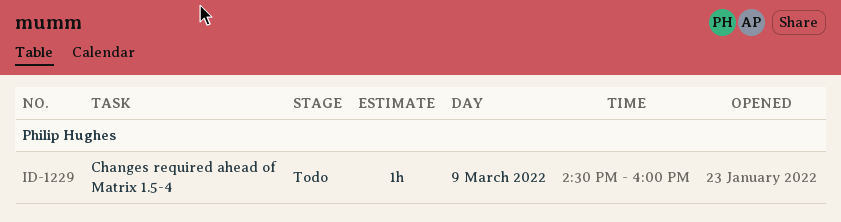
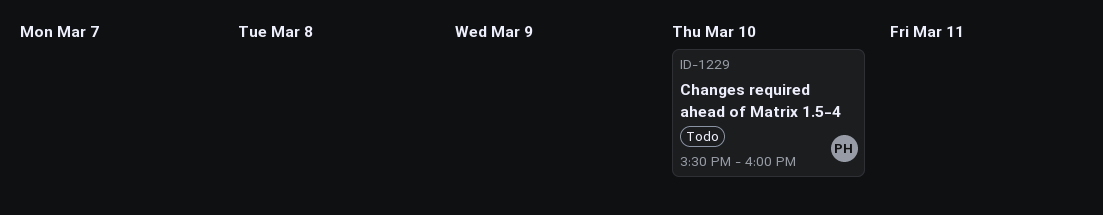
ID-1229, day: Mar 9 -> Mar 10
ID-1229, begins: 14:30 -> 15:30

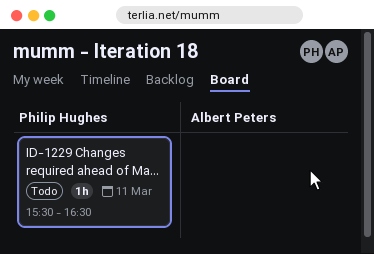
ID-1229, day: Mar 10 -> Mar 11
ID-1229, ends: 16:00 -> 16:30

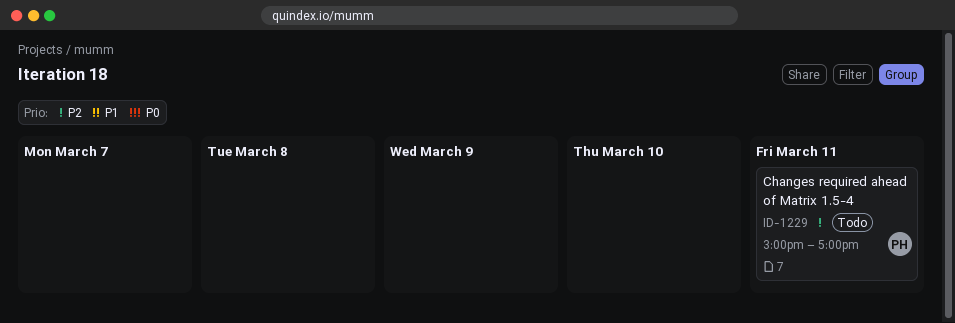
ID-1229, begins: 15:30 -> 15:00
ID-1229, ends: 16:30 -> 17:00

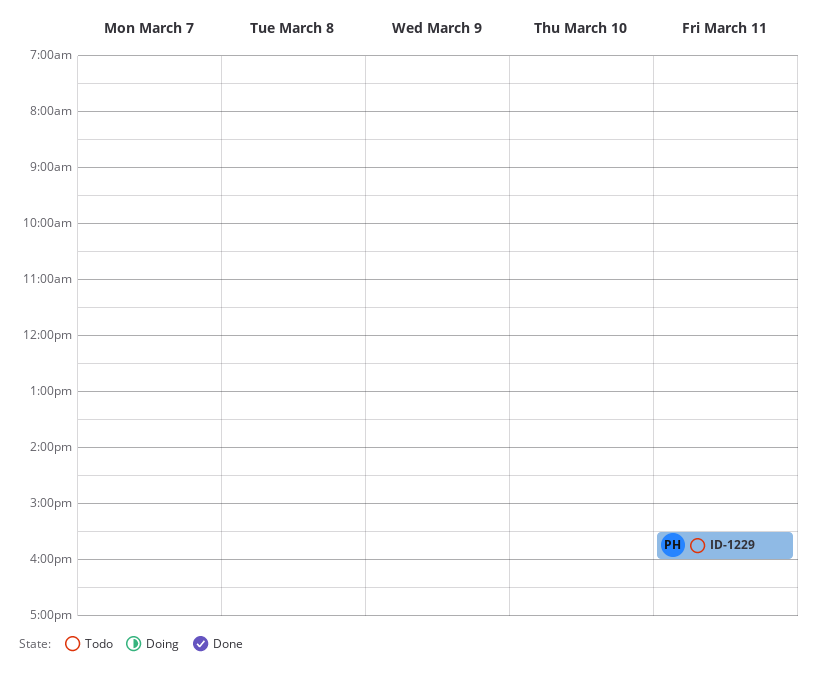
ID-1229, begins: 15:00 -> 15:30
ID-1229, ends: 17:00 -> 16:00

